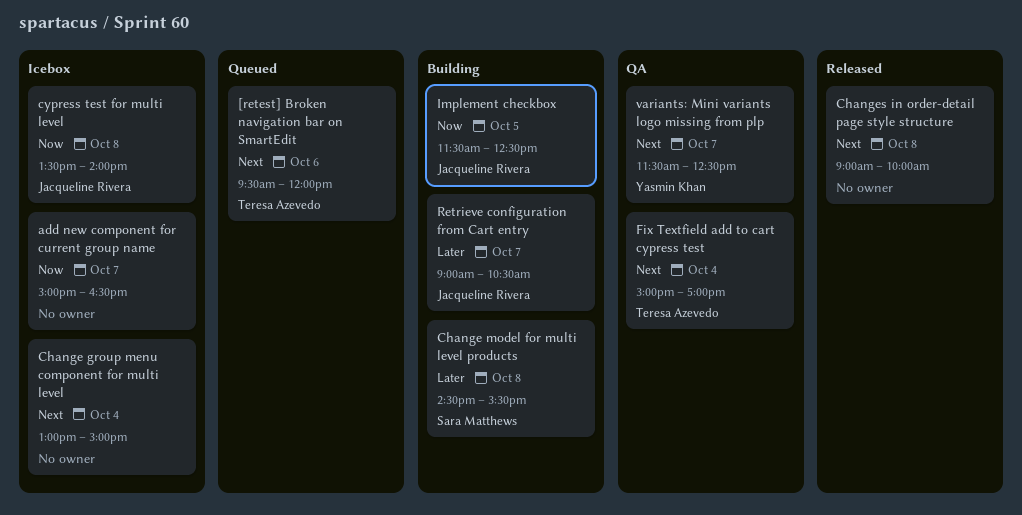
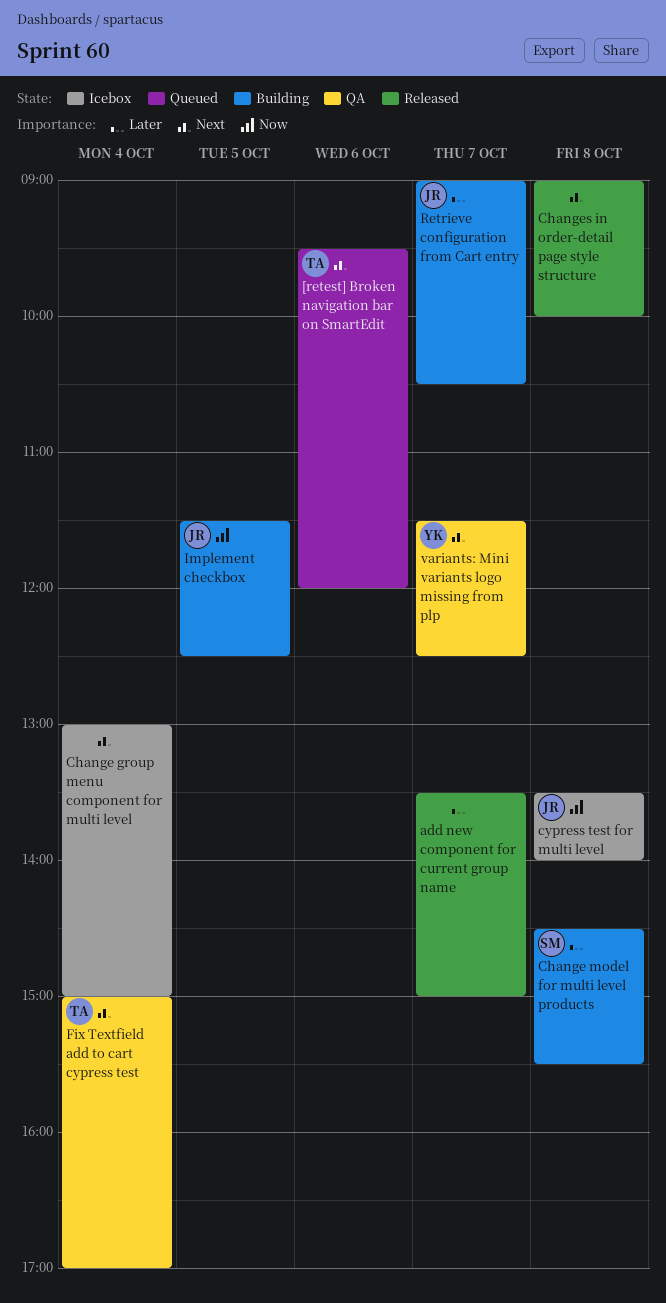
add new component for current group name, status: Icebox -> Released
add new component for current group name, priority: Now -> Later
add new component for current group name, begins: 15:00 -> 13:30
add new component for current group name, ends: 16:30 -> 15:00

